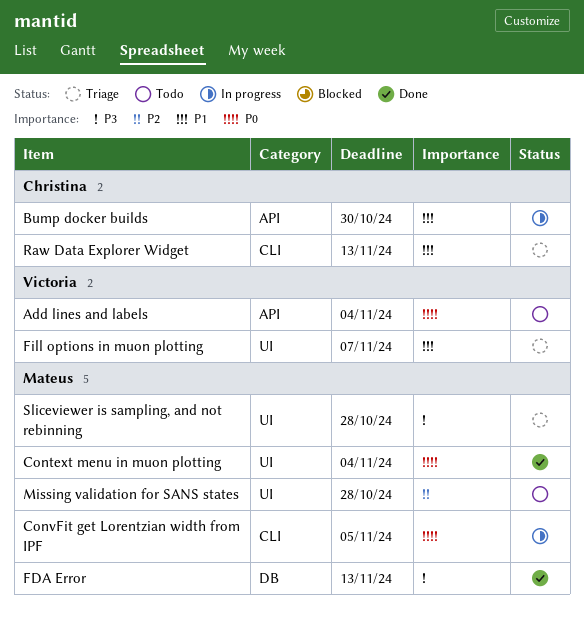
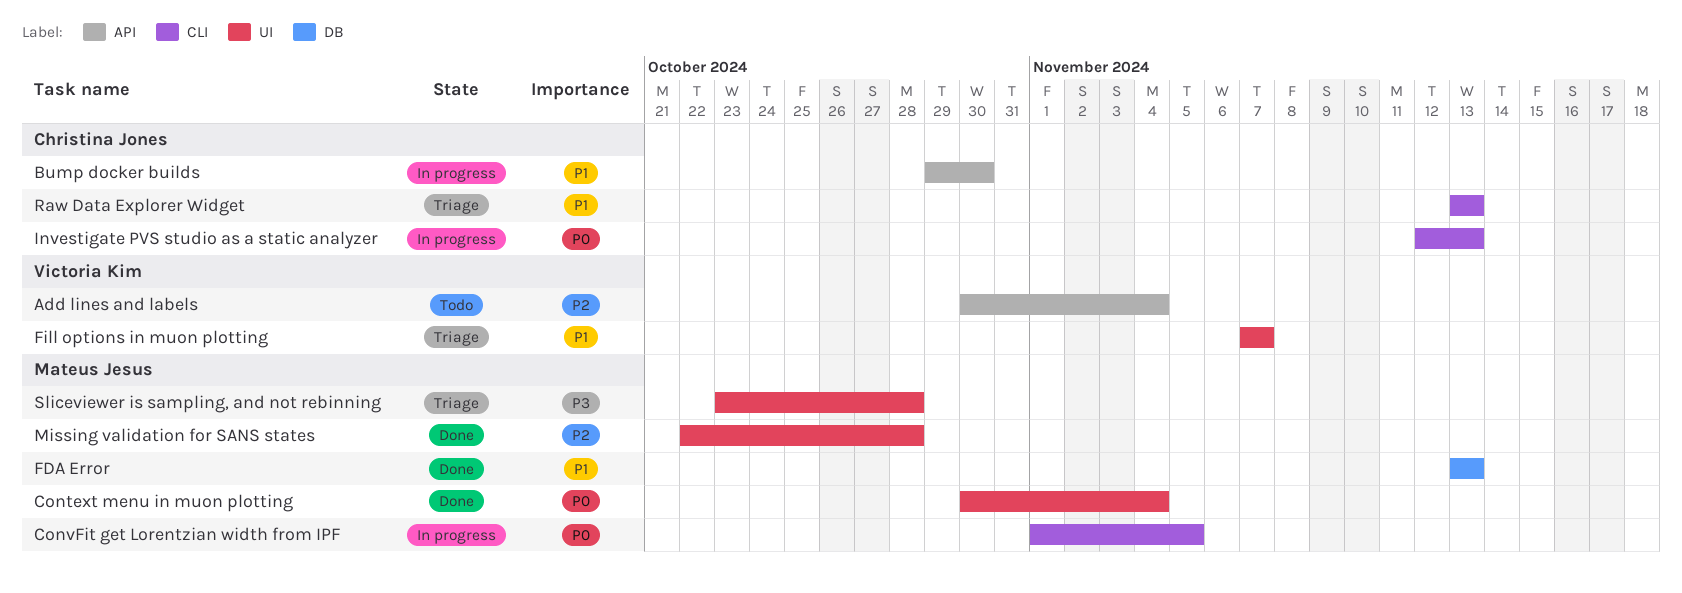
Add lines and labels, priority: P0 -> P2
FDA Error, priority: P3 -> P1
Investigate PVS studio as a static analyzer: none -> present
Missing validation for SANS states, status: Todo -> Done

